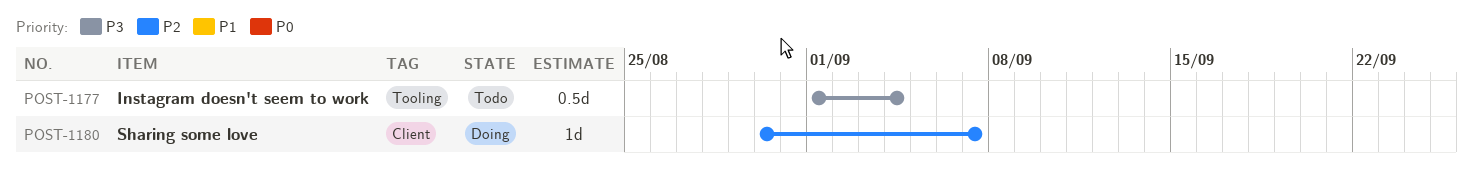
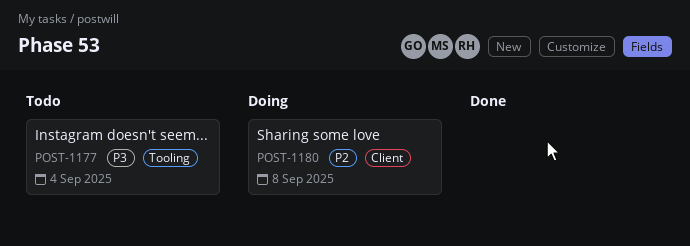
POST-1180, due: Sep 7 -> Sep 8

